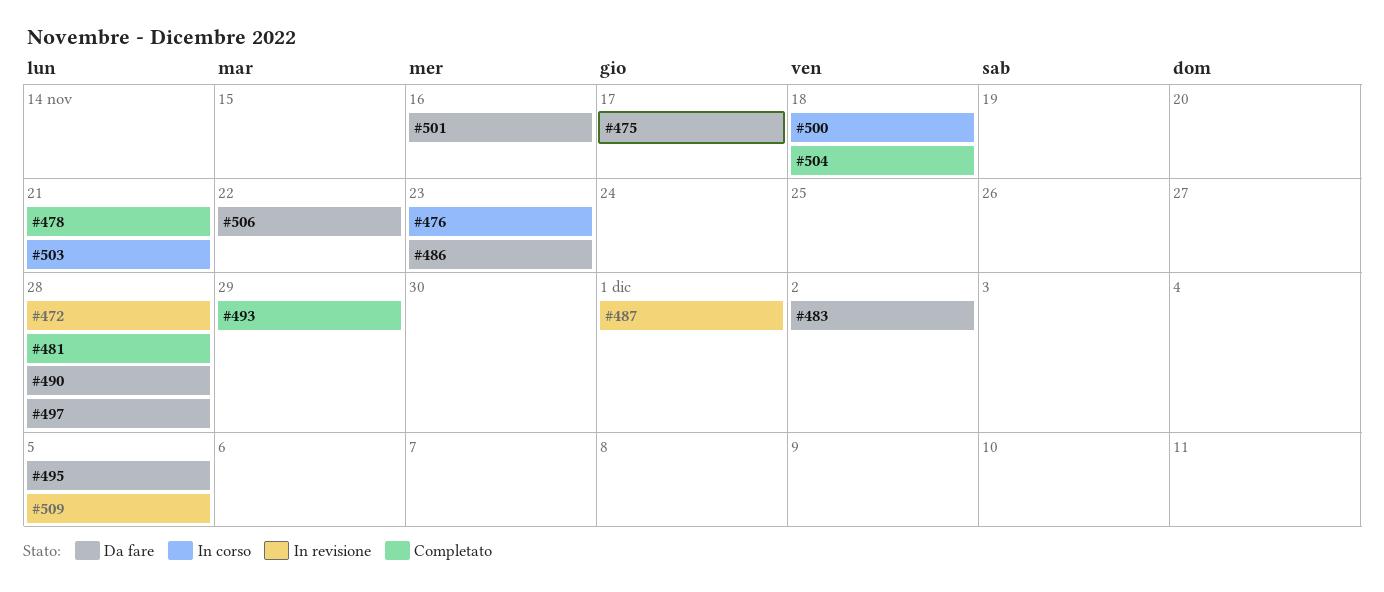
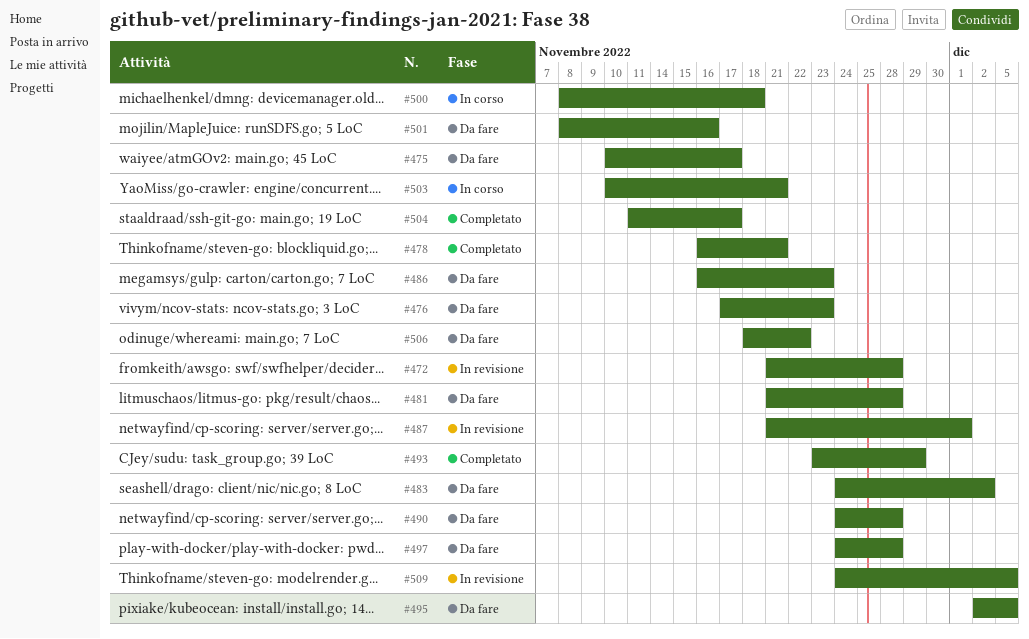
#476, status: In corso -> Da fare
#481, status: Completato -> Da fare
#504, due: Nov 18 -> Nov 17

